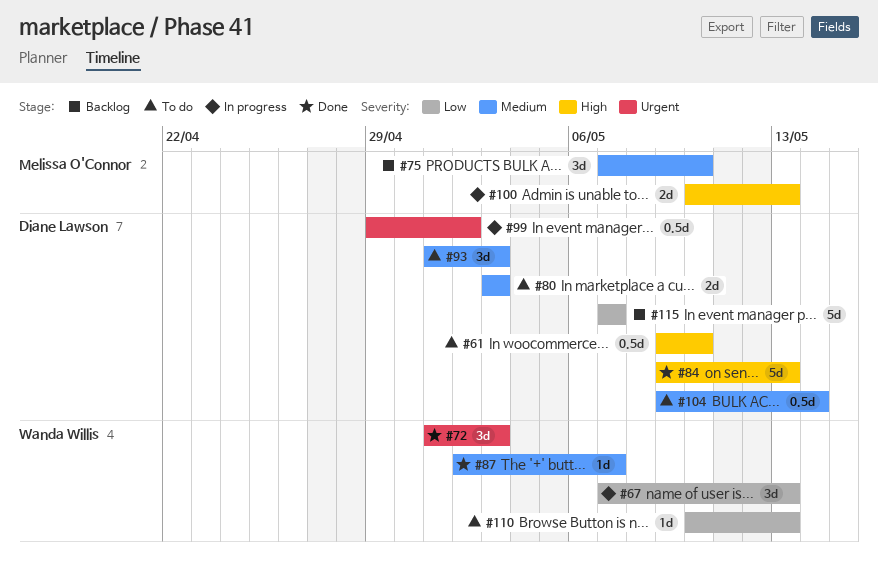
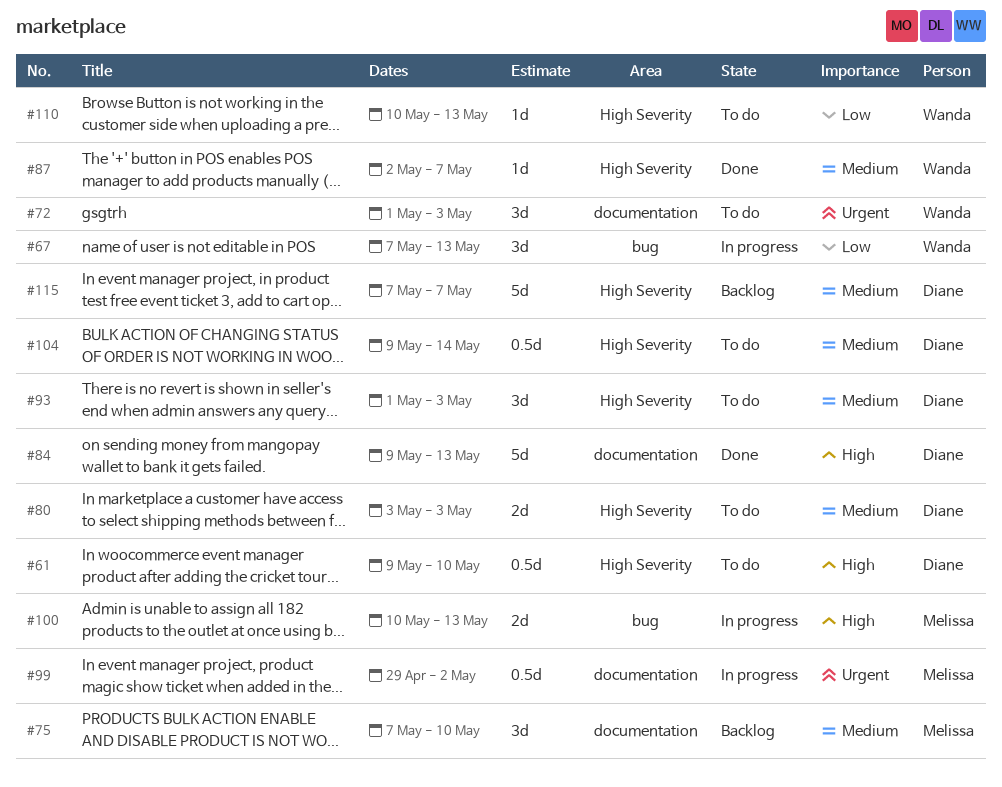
#72, status: Done -> To do
#99, owner: Diane Lawson -> Melissa O'Connor
#115, priority: Low -> Medium

